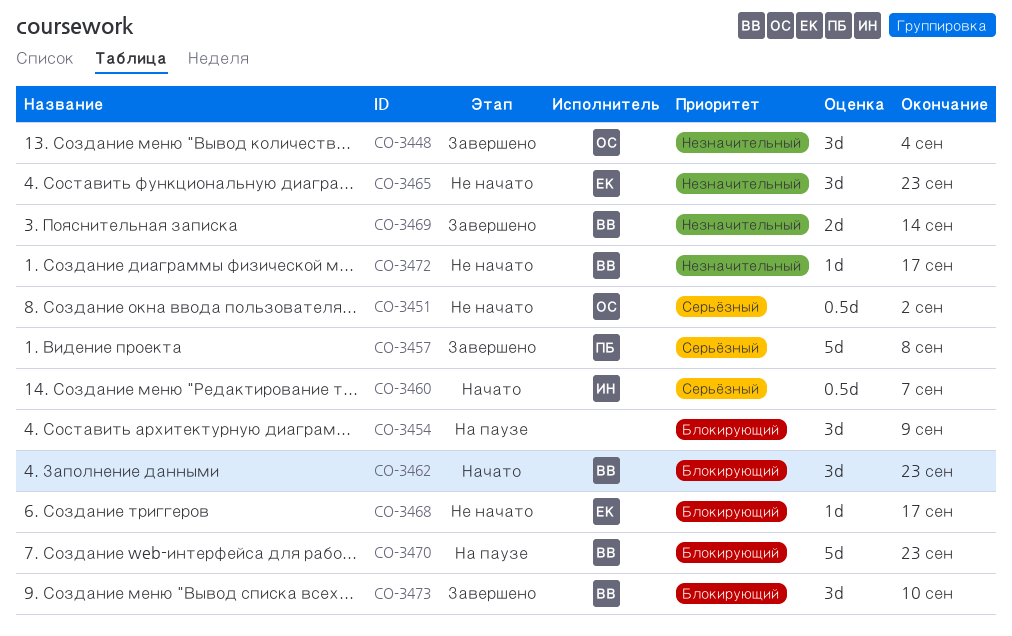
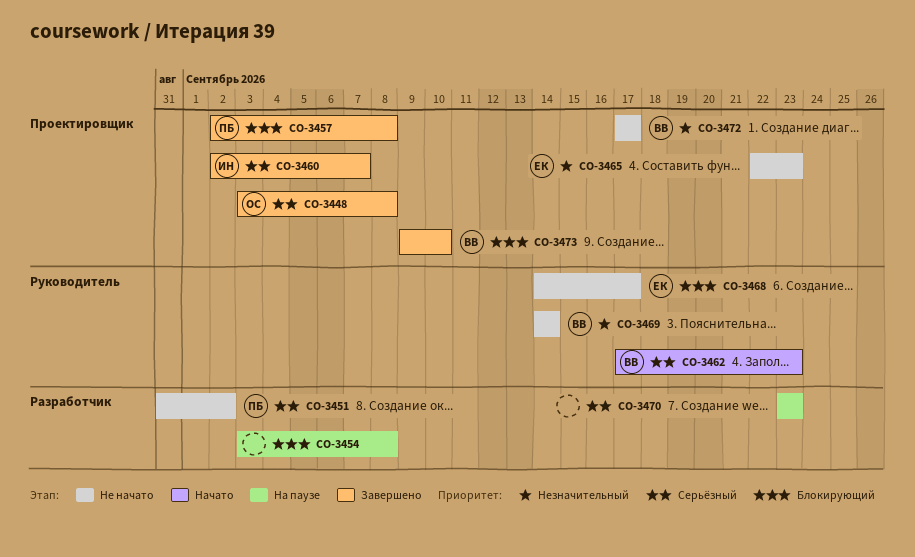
CO-3448, priority: Незначительный -> Серьёзный
CO-3448, due: Sep 4 -> Sep 8
CO-3451, owner: ОС -> ПБ
CO-3454, due: Sep 9 -> Sep 8
CO-3457, priority: Серьёзный -> Блокирующий
CO-3460, status: Начато -> Завершено
CO-3462, priority: Блокирующий -> Серьёзный
CO-3469, status: Завершено -> Не начато
CO-3470, owner: ВВ -> none
CO-3470, priority: Блокирующий -> Серьёзный

